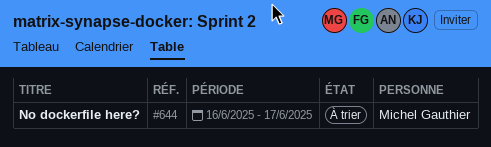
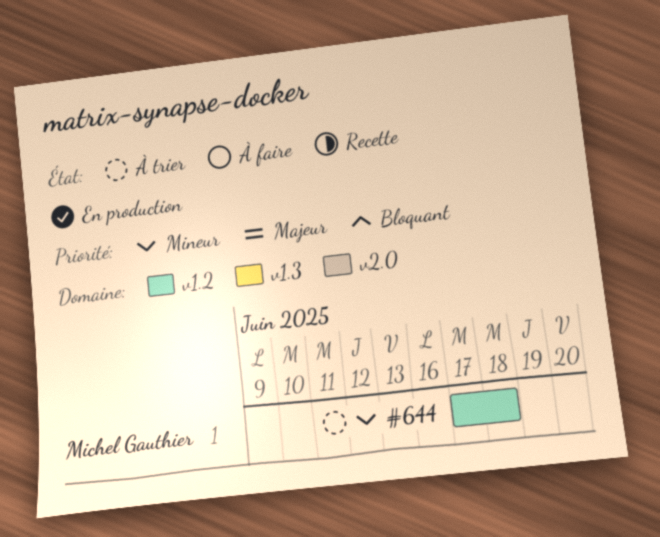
#644, start: Jun 16 -> Jun 17
#644, due: Jun 17 -> Jun 18

